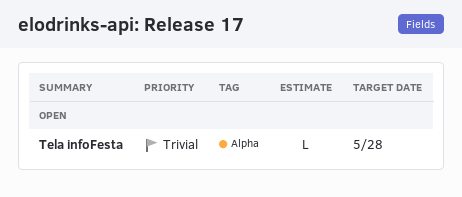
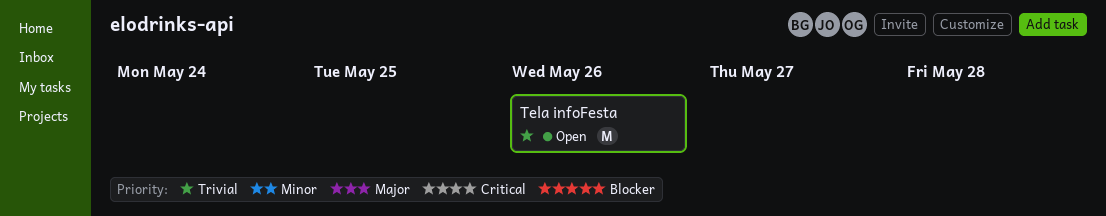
Tela infoFesta, estimate: L -> M
Tela infoFesta, due: May 28 -> May 26

